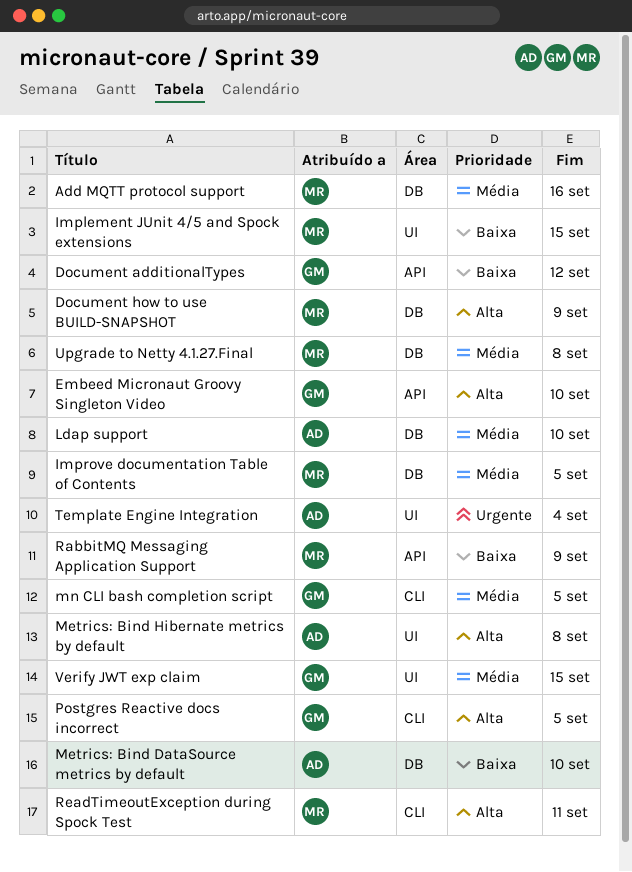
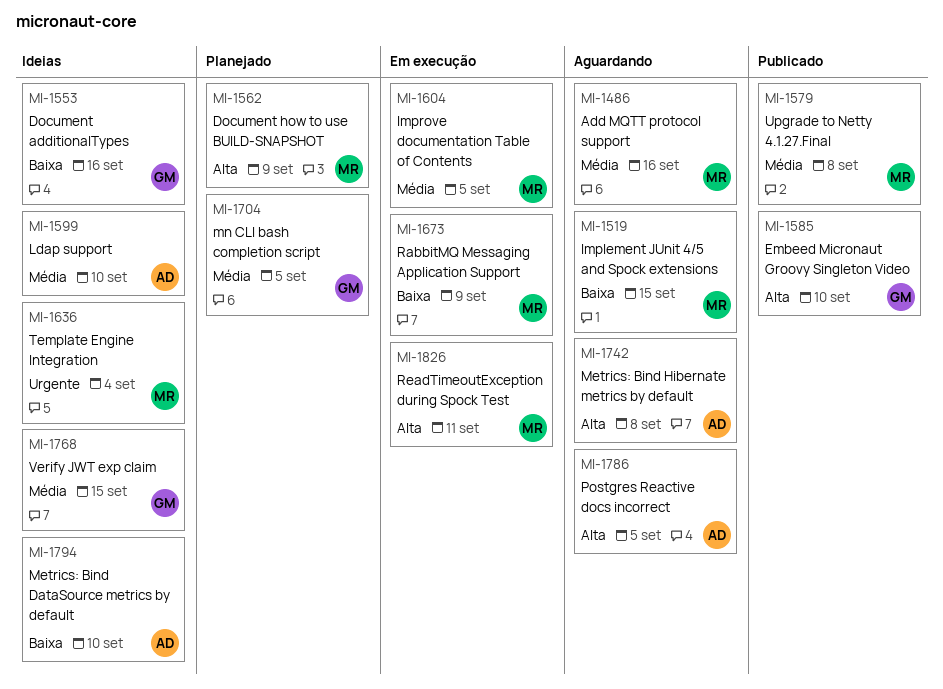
Document additionalTypes, due: Sep 12 -> Sep 16
Postgres Reactive docs incorrect, owner: GM -> AD
Template Engine Integration, owner: AD -> MR

